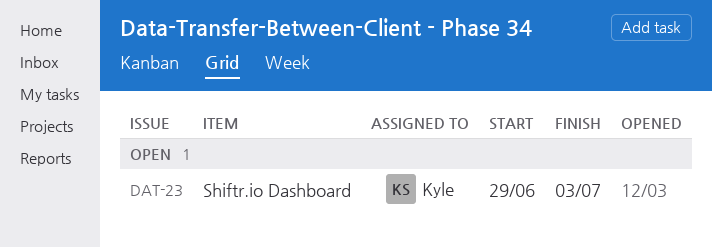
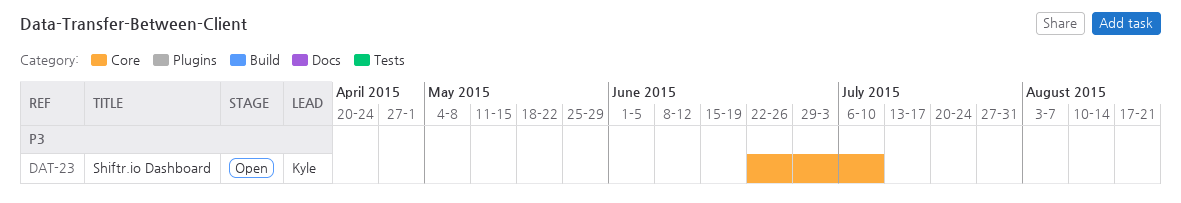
DAT-23, start: Jun 29 -> Jun 22
DAT-23, due: Jul 3 -> Jul 10

